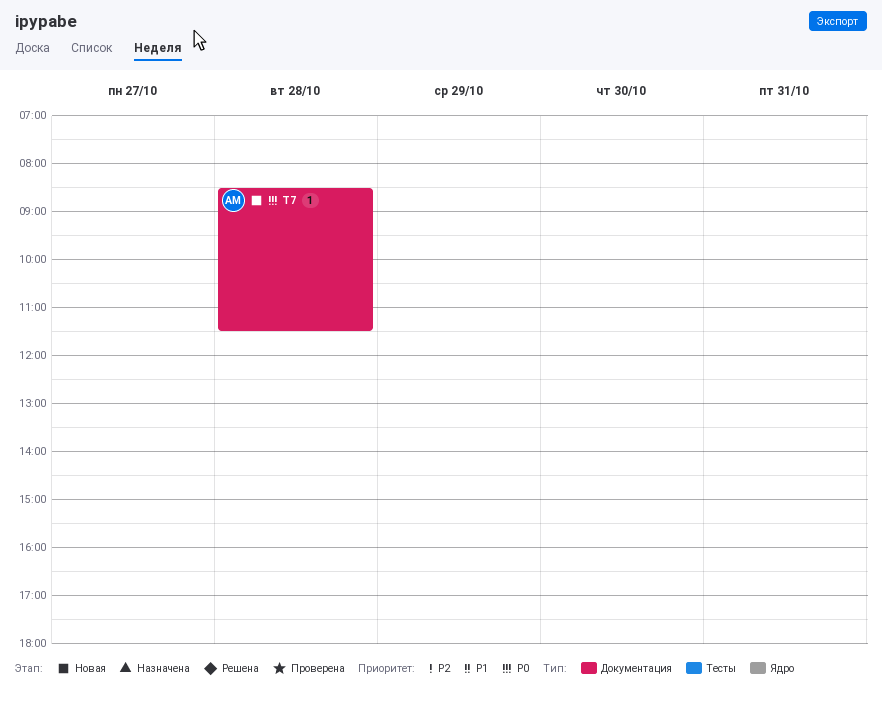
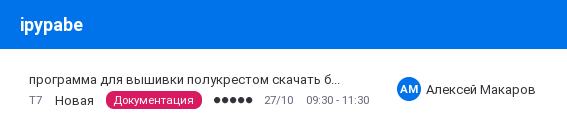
T7, estimate: 1 -> 5
T7, day: Oct 28 -> Oct 27
T7, begins: 08:30 -> 09:30

